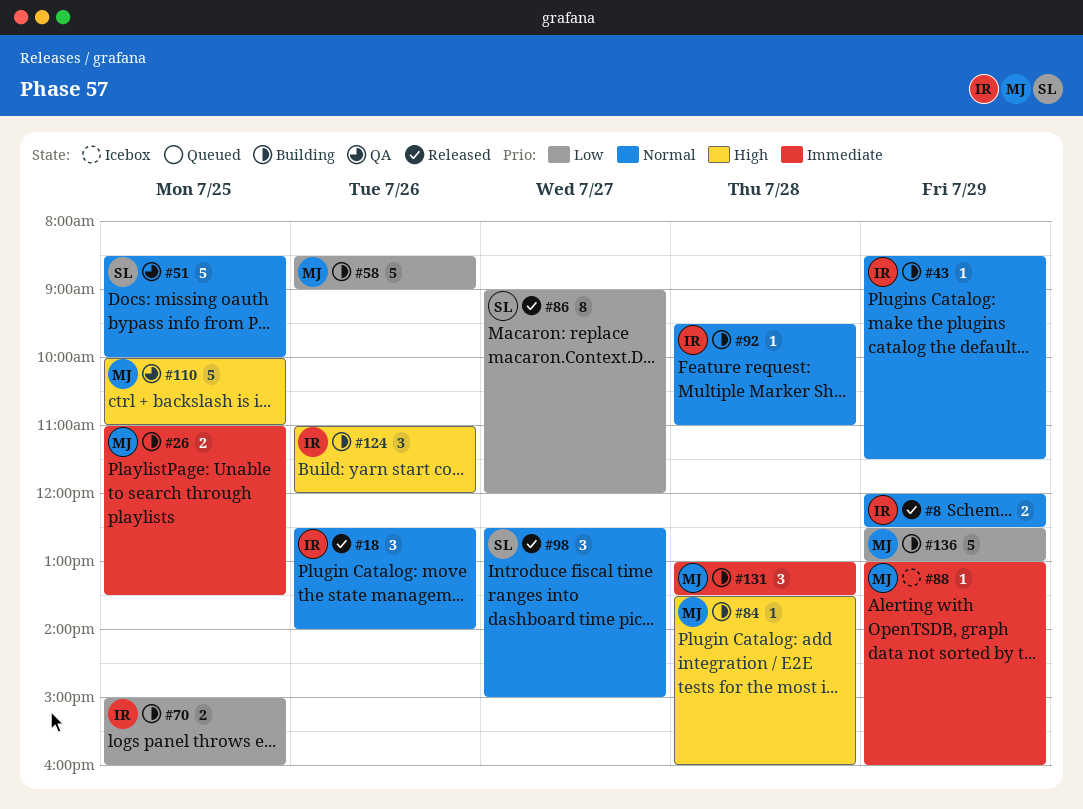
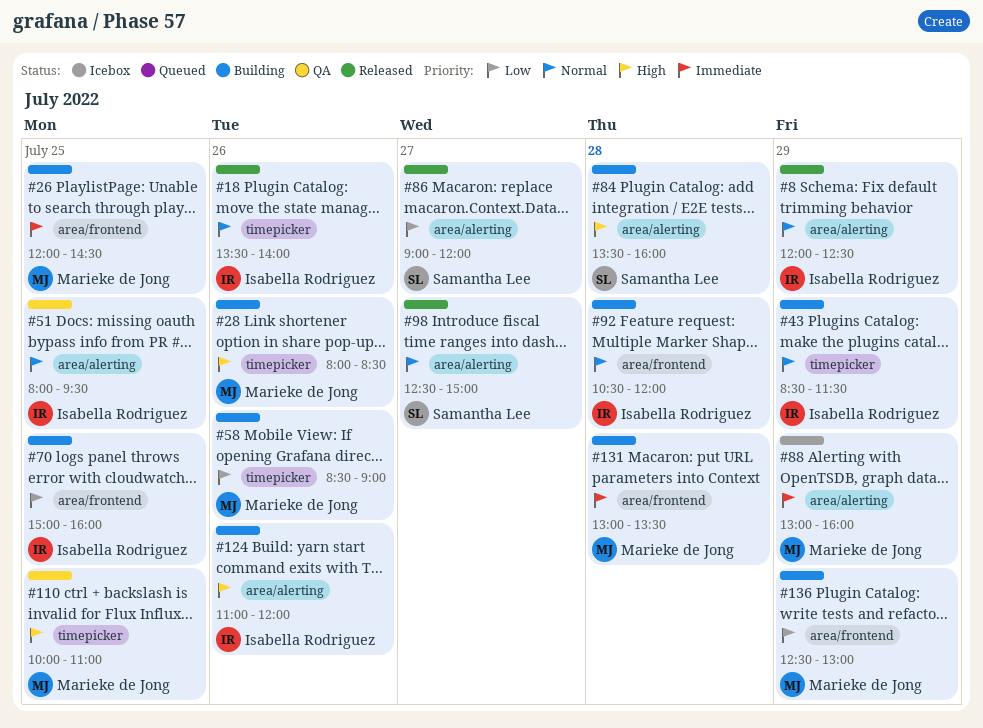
#18, begins: 12:30 -> 13:30
#26, begins: 11:00 -> 12:00
#26, ends: 13:30 -> 14:30
#28: none -> present
#51, owner: Samantha Lee -> Isabella Rodriguez
#51, begins: 08:30 -> 08:00
#51, ends: 10:00 -> 09:30
#84, owner: Marieke de Jong -> Samantha Lee
#92, begins: 09:30 -> 10:30
#92, ends: 11:00 -> 12:00

